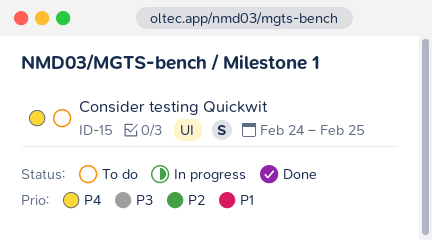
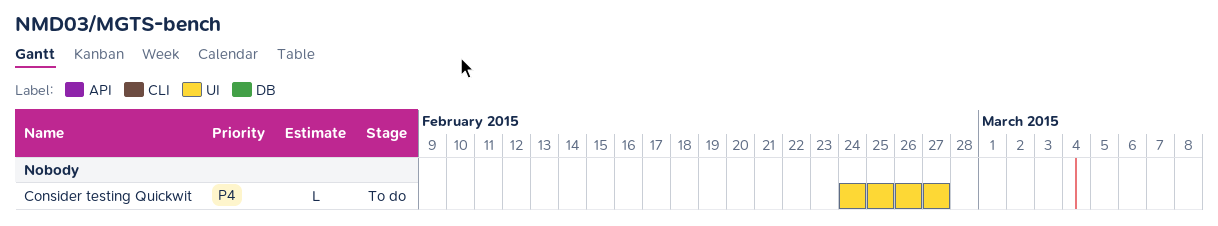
Consider testing Quickwit, estimate: S -> L
Consider testing Quickwit, due: Feb 25 -> Feb 27

